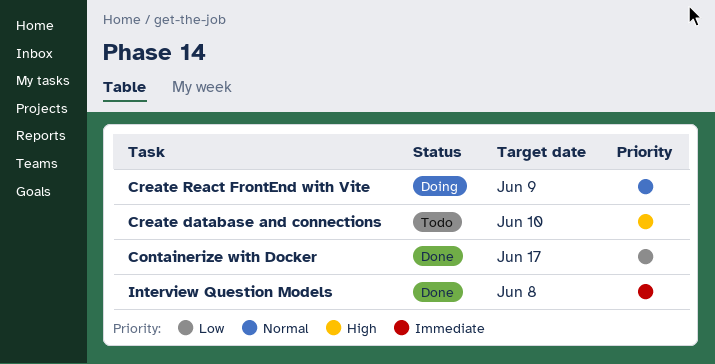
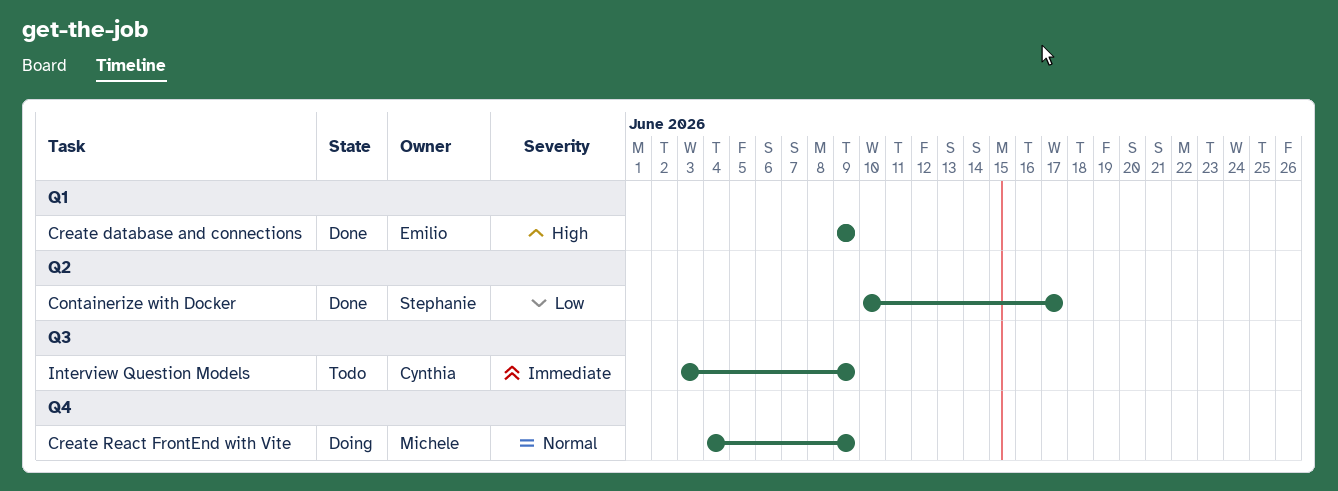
Create database and connections, status: Todo -> Done
Create database and connections, due: Jun 10 -> Jun 9
Interview Question Models, status: Done -> Todo
Interview Question Models, due: Jun 8 -> Jun 9

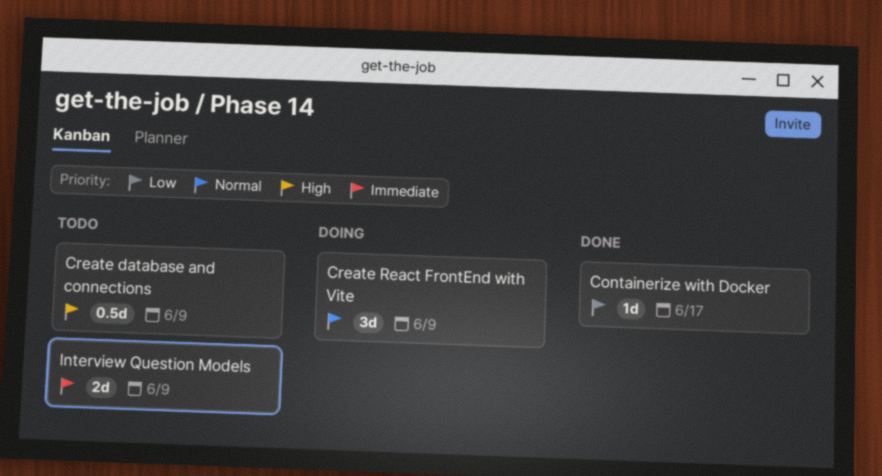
Create database and connections, status: Done -> Todo

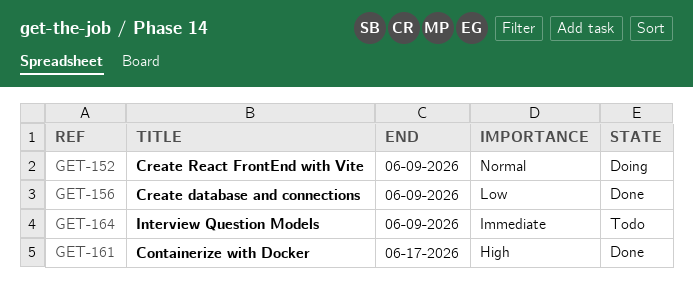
Containerize with Docker, priority: Low -> High
Create database and connections, status: Todo -> Done
Create database and connections, priority: High -> Low

